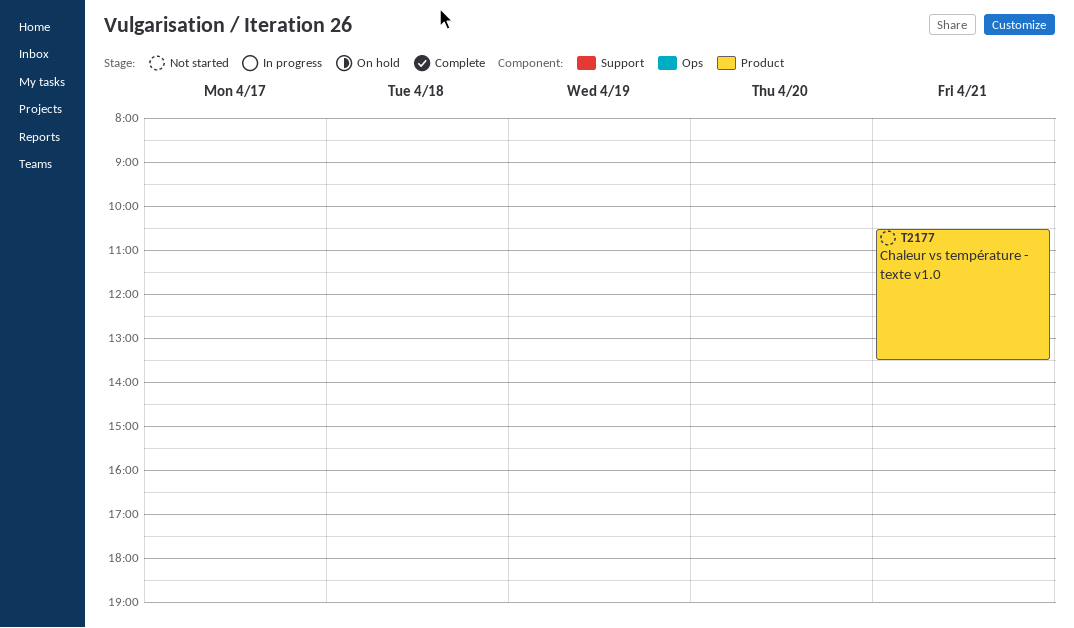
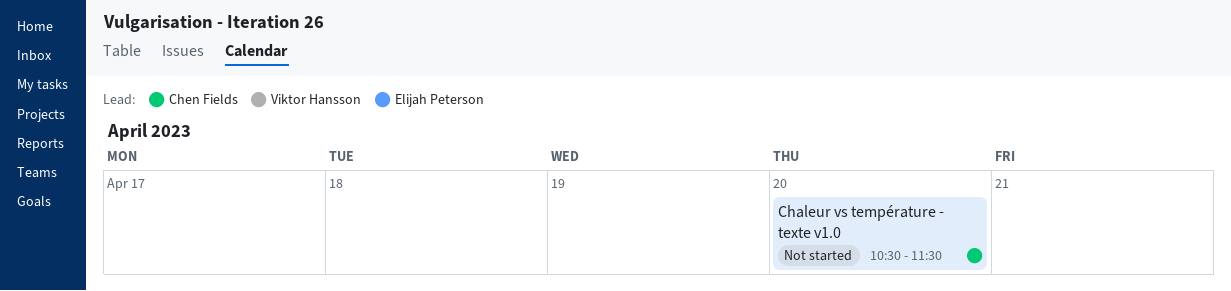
Chaleur vs température - texte v1.0, day: Apr 21 -> Apr 20
Chaleur vs température - texte v1.0, ends: 13:30 -> 11:30

